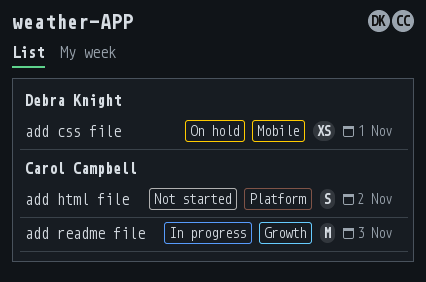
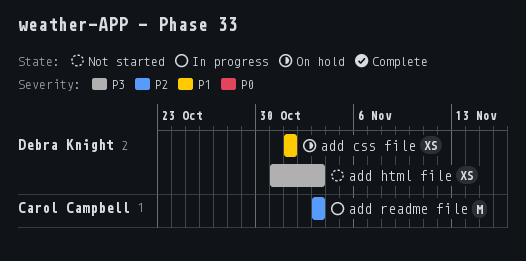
add html file, owner: Carol Campbell -> Debra Knight
add html file, estimate: S -> XS
add html file, due: Nov 2 -> Nov 3

